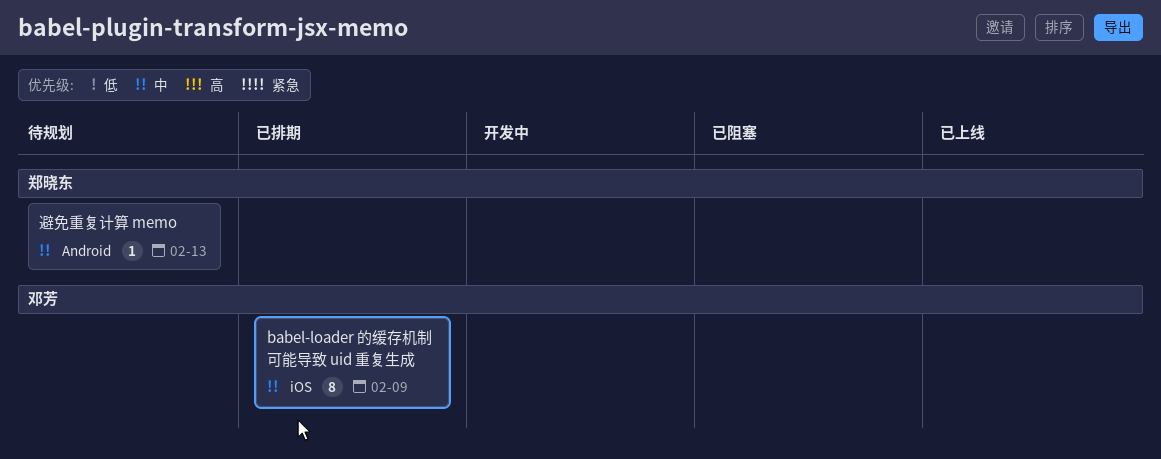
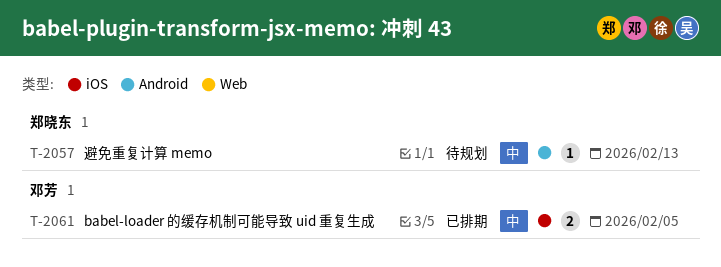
babel-loader 的缓存机制可能导致 uid 重复生成, estimate: 8 -> 2
babel-loader 的缓存机制可能导致 uid 重复生成, due: Feb 9 -> Feb 5

